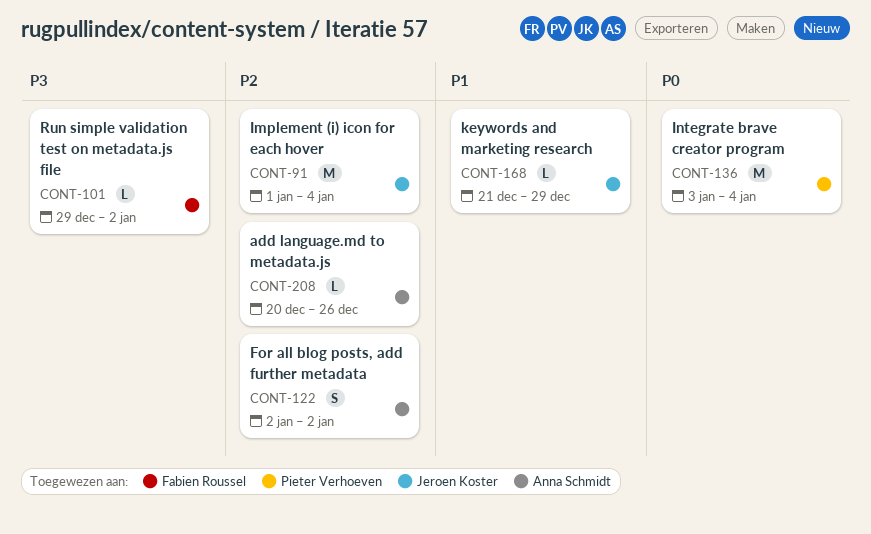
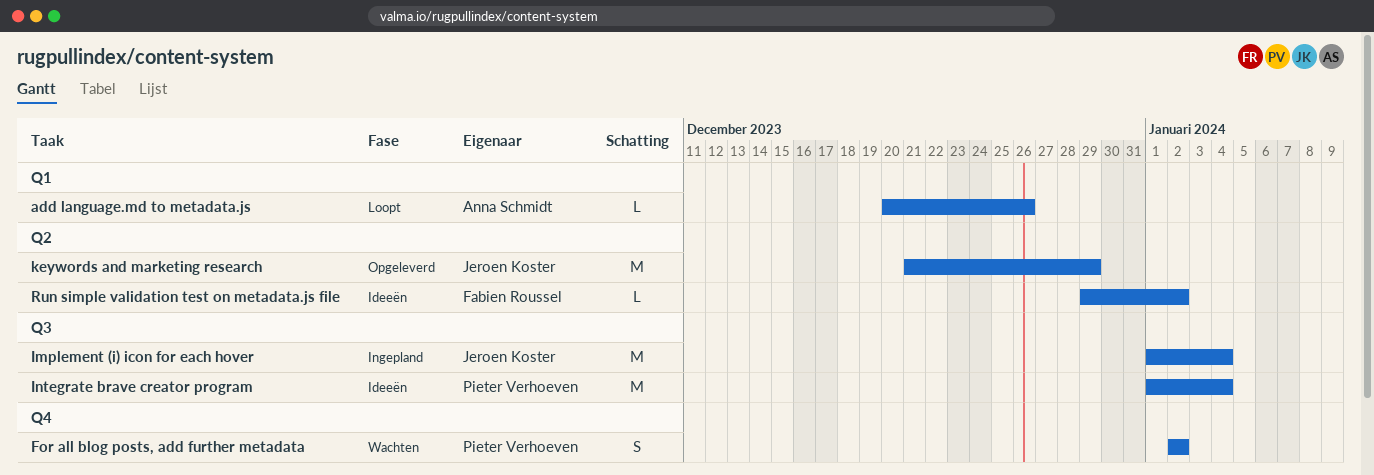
For all blog posts, add further metadata, owner: Anna Schmidt -> Pieter Verhoeven
Integrate brave creator program, start: Jan 3 -> Jan 1
keywords and marketing research, estimate: L -> M

